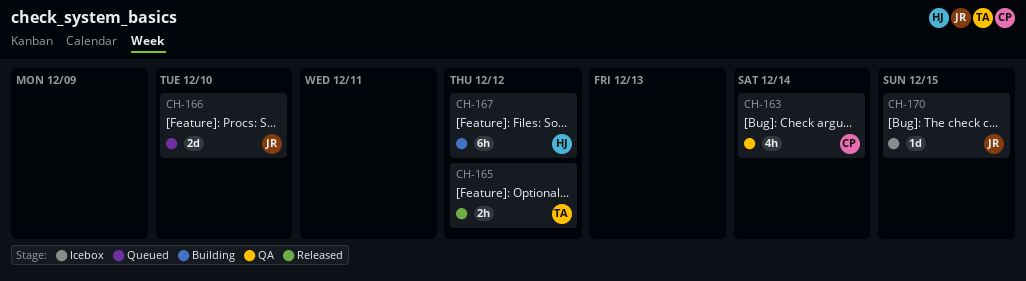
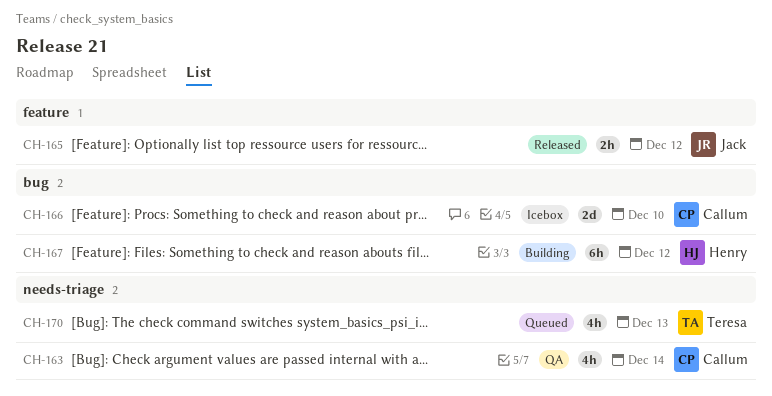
CH-165, owner: Teresa -> Jack
CH-166, status: Queued -> Icebox
CH-166, owner: Jack -> Callum
CH-170, status: Icebox -> Queued
CH-170, owner: Jack -> Teresa
CH-170, estimate: 1d -> 4h
CH-170, due: Dec 15 -> Dec 13

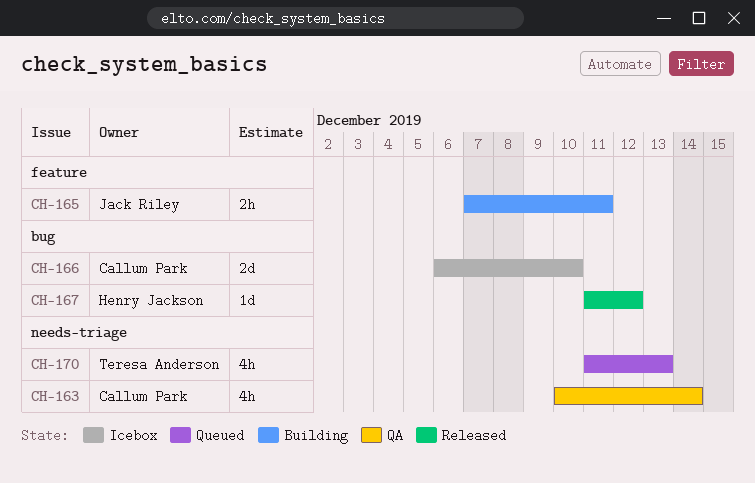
CH-165, status: Released -> Building
CH-165, due: Dec 12 -> Dec 11
CH-167, status: Building -> Released
CH-167, estimate: 6h -> 1d

